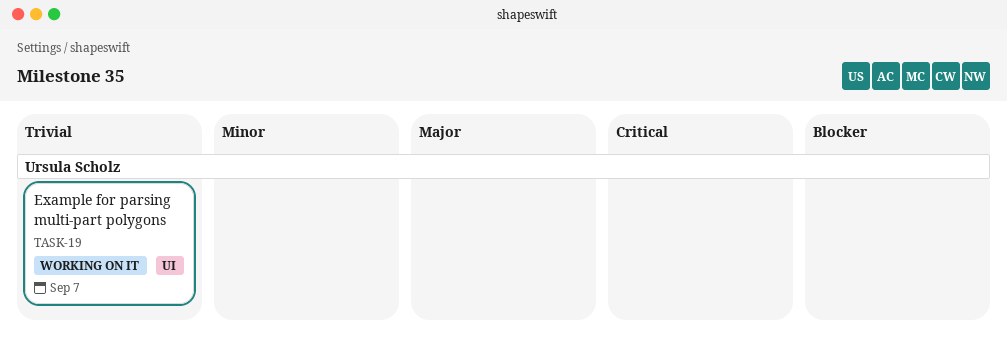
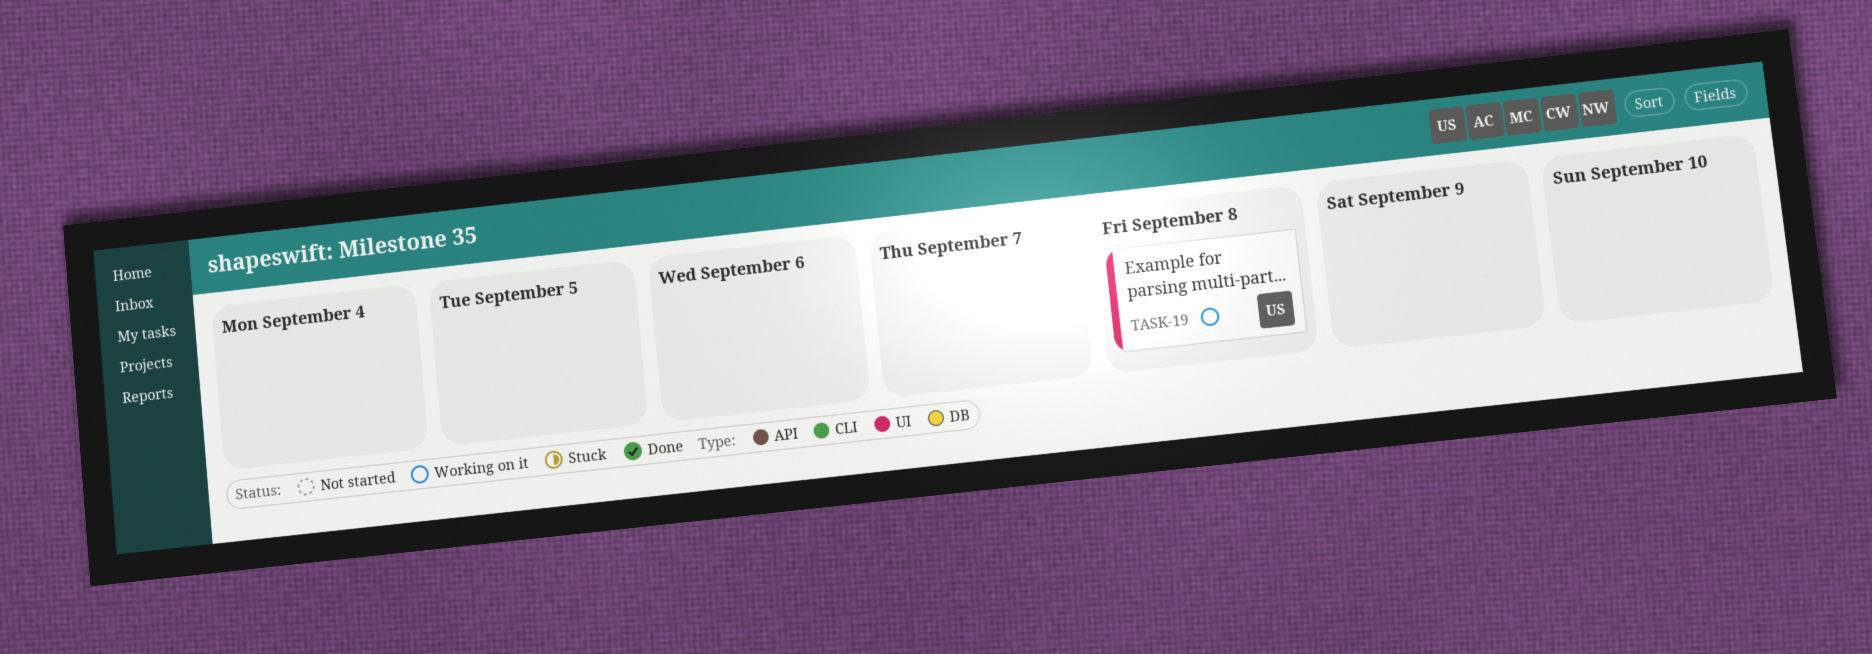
TASK-19, due: Sep 7 -> Sep 8

